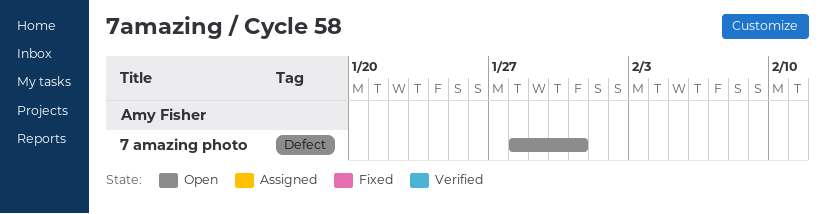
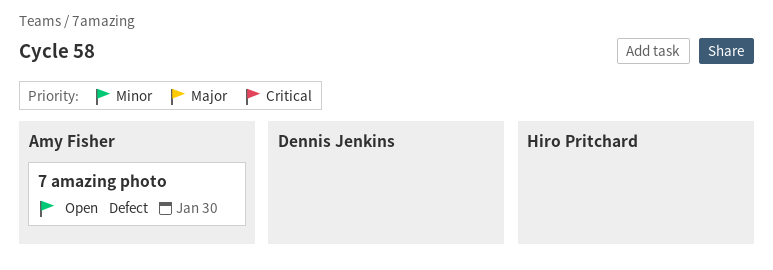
7 amazing photo, due: Jan 31 -> Jan 30

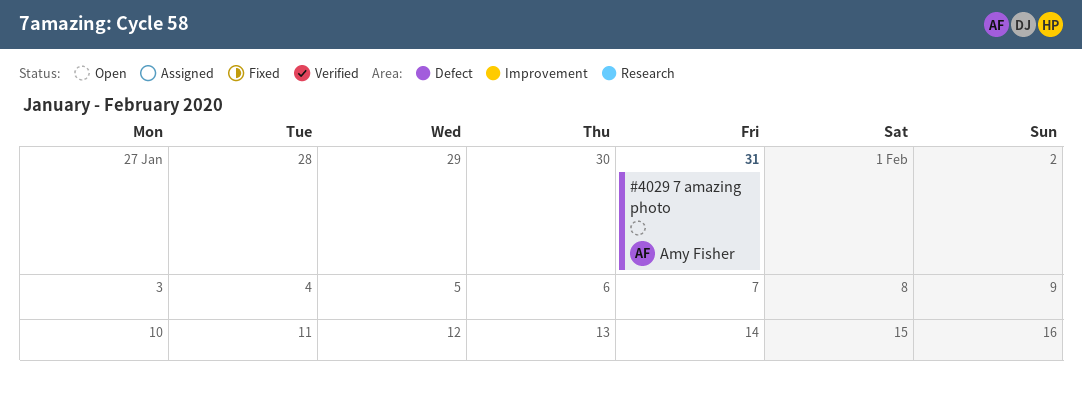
7 amazing photo, due: Jan 30 -> Jan 31

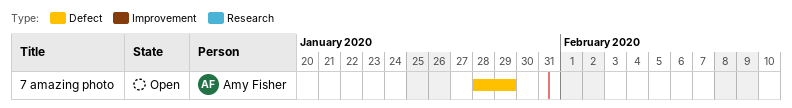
7 amazing photo, due: Jan 31 -> Jan 29

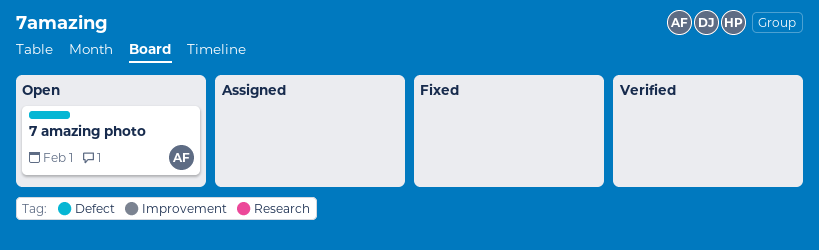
7 amazing photo, due: Jan 29 -> Feb 1

